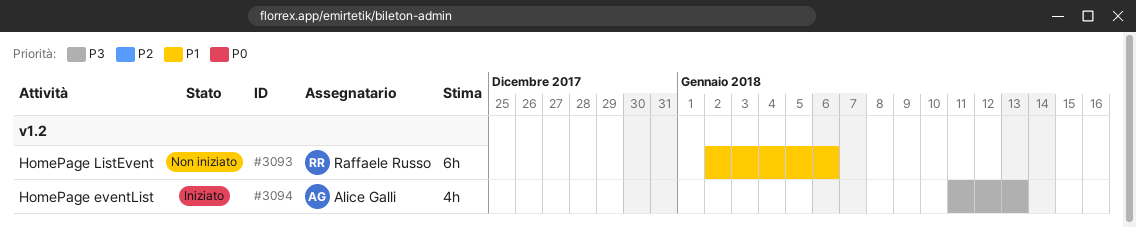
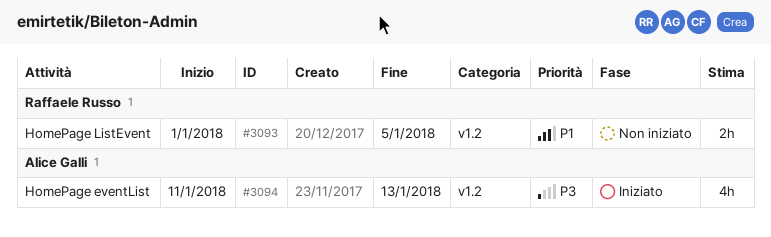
#3093, estimate: 6h -> 2h
#3093, start: Jan 2 -> Jan 1
#3093, due: Jan 6 -> Jan 5

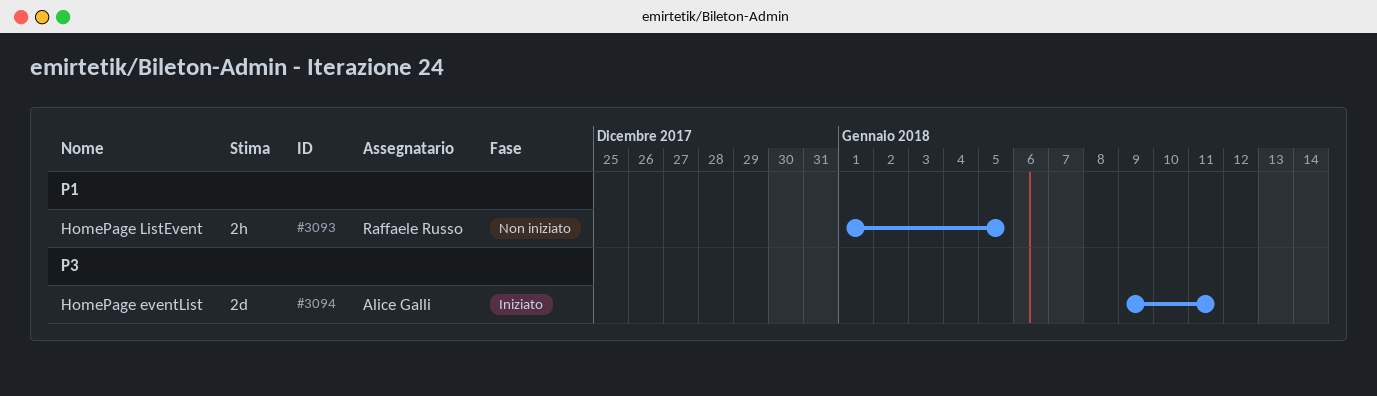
#3094, estimate: 4h -> 2d
#3094, start: Jan 11 -> Jan 9
#3094, due: Jan 13 -> Jan 11

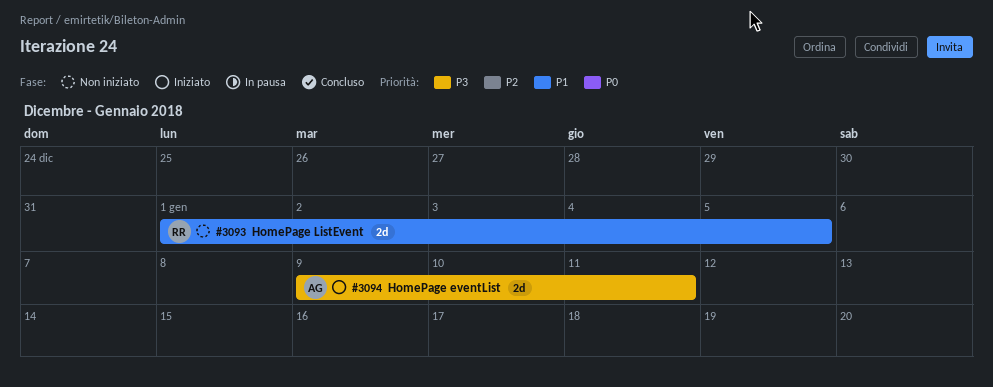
#3093, estimate: 2h -> 2d

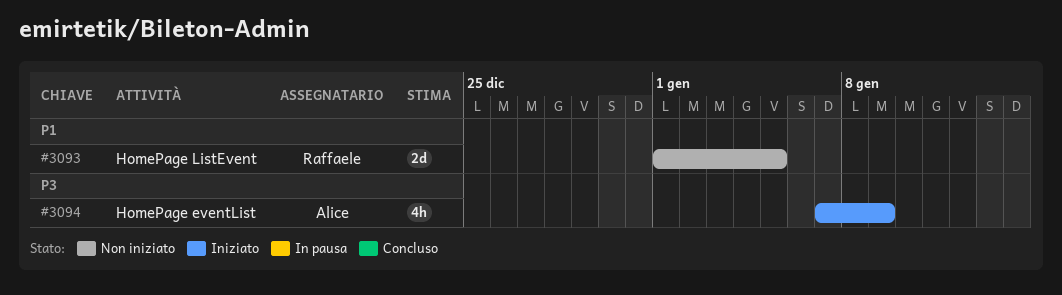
#3094, estimate: 2d -> 4h
#3094, start: Jan 9 -> Jan 7
#3094, due: Jan 11 -> Jan 9

